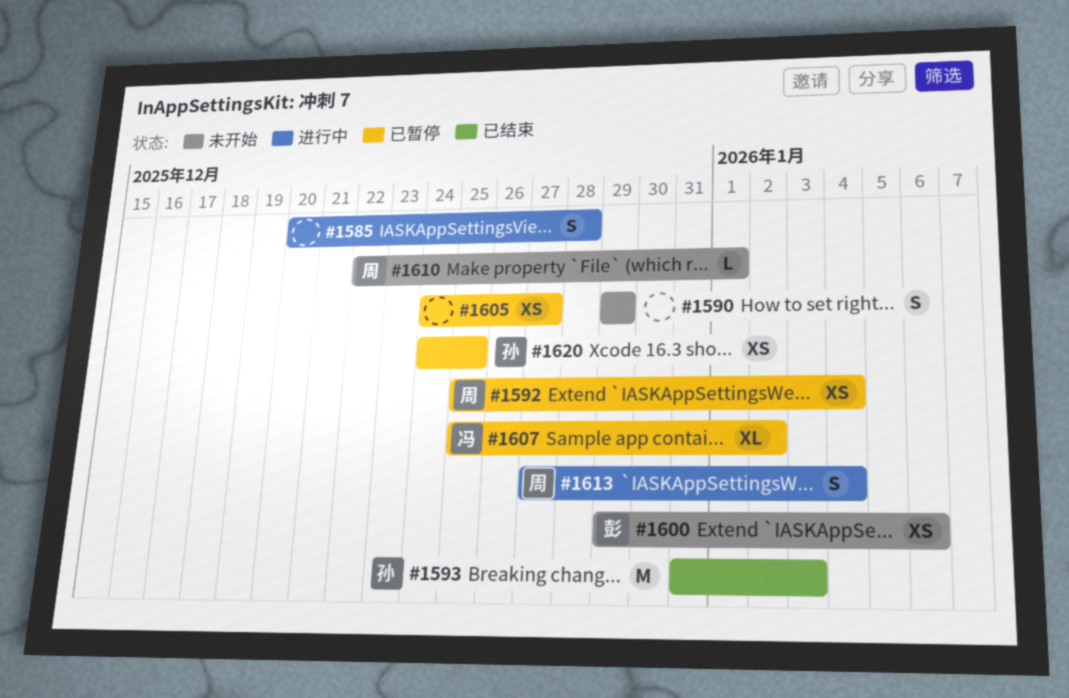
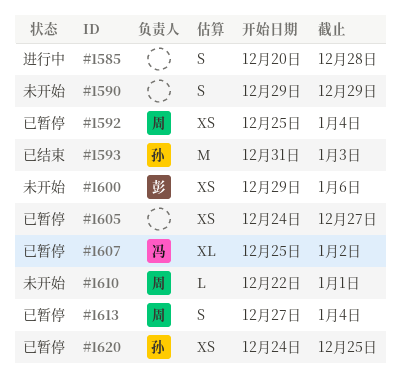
#1613, status: 进行中 -> 已暂停

